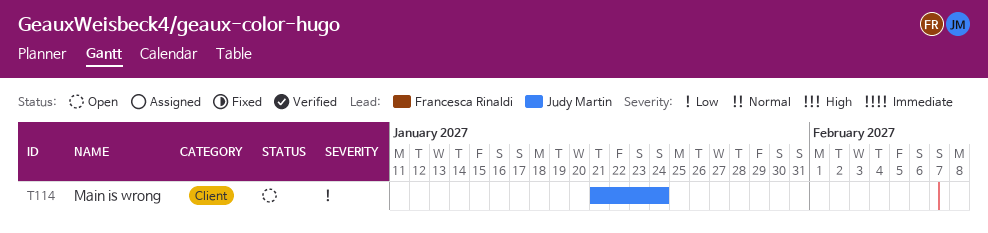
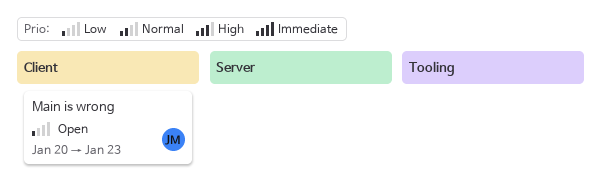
Main is wrong, start: Jan 21 -> Jan 20
Main is wrong, due: Jan 24 -> Jan 23

